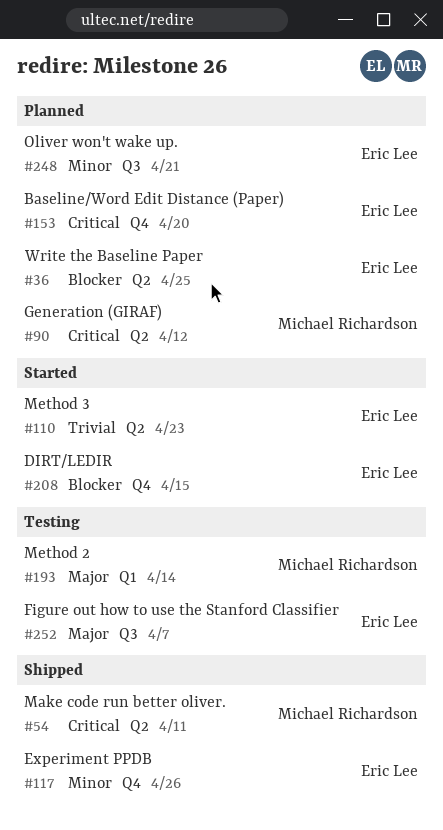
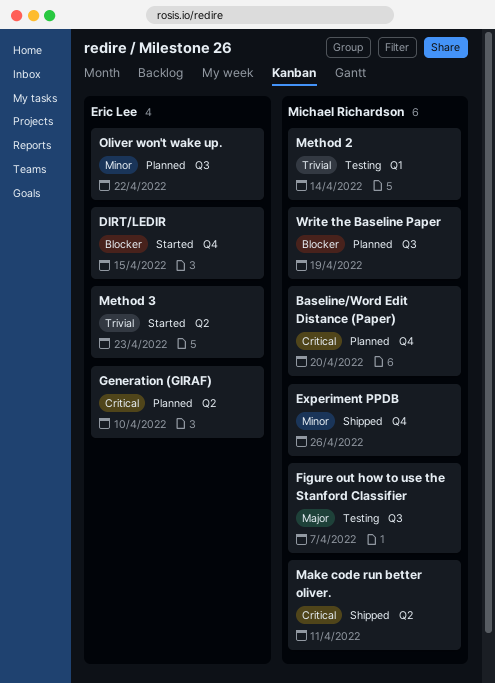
Baseline/Word Edit Distance (Paper), owner: Eric Lee -> Michael Richardson
Experiment PPDB, owner: Eric Lee -> Michael Richardson
Figure out how to use the Stanford Classifier, owner: Eric Lee -> Michael Richardson
Generation (GIRAF), owner: Michael Richardson -> Eric Lee
Generation (GIRAF), due: Apr 12 -> Apr 10
Method 2, priority: Major -> Trivial
Oliver won't wake up., due: Apr 21 -> Apr 22
Write the Baseline Paper, owner: Eric Lee -> Michael Richardson
Write the Baseline Paper, label: Q2 -> Q3
Write the Baseline Paper, due: Apr 25 -> Apr 19

